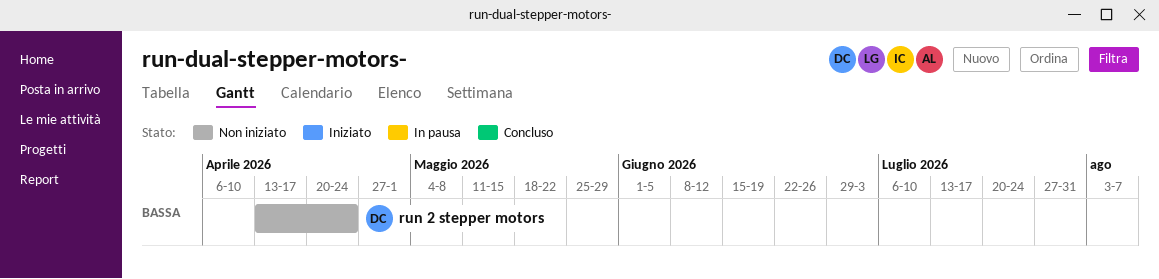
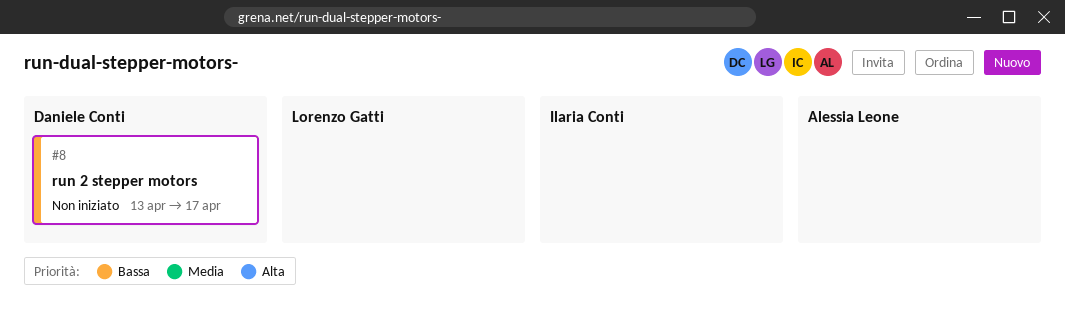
run 2 stepper motors, due: Apr 24 -> Apr 17

